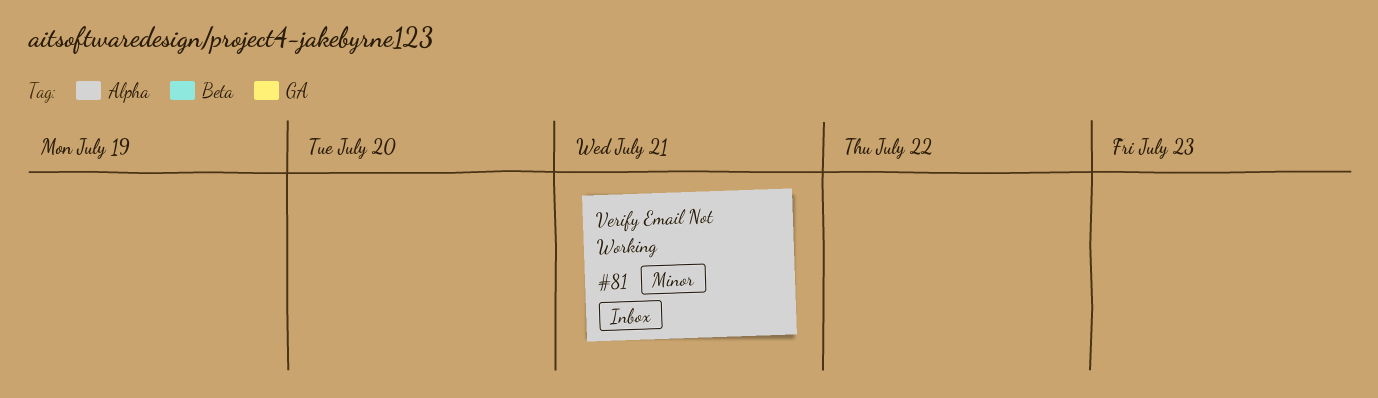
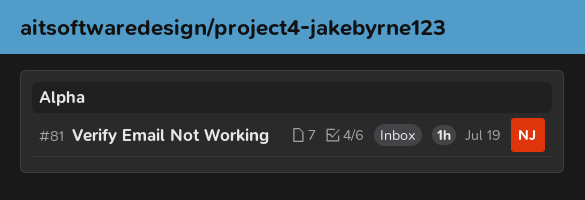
#81, due: Jul 21 -> Jul 19

